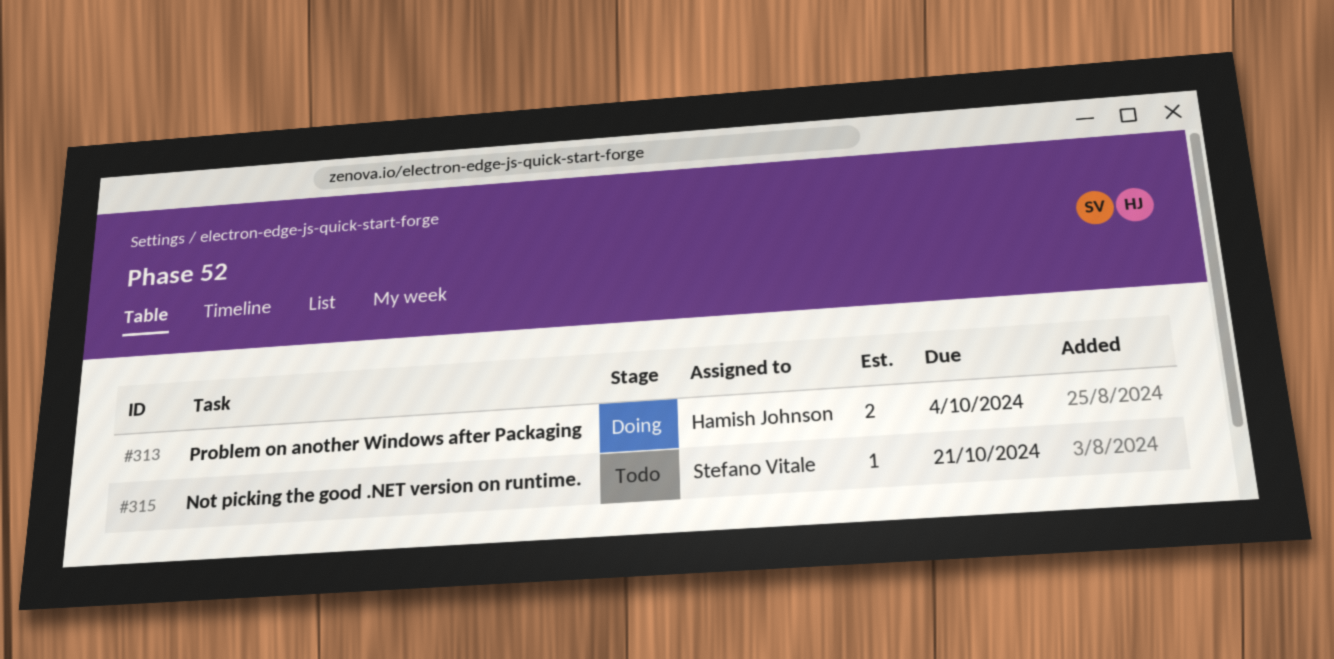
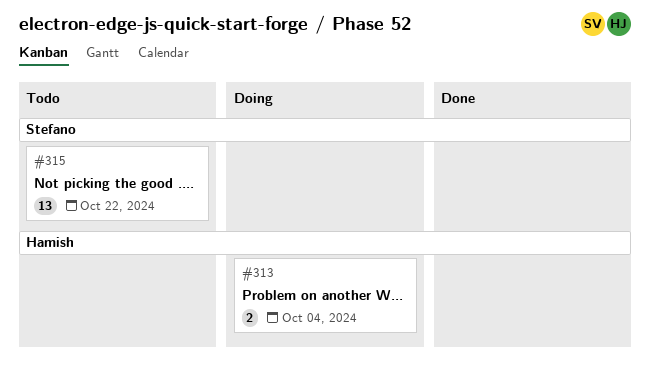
#315, estimate: 1 -> 13
#315, due: Oct 21 -> Oct 22

